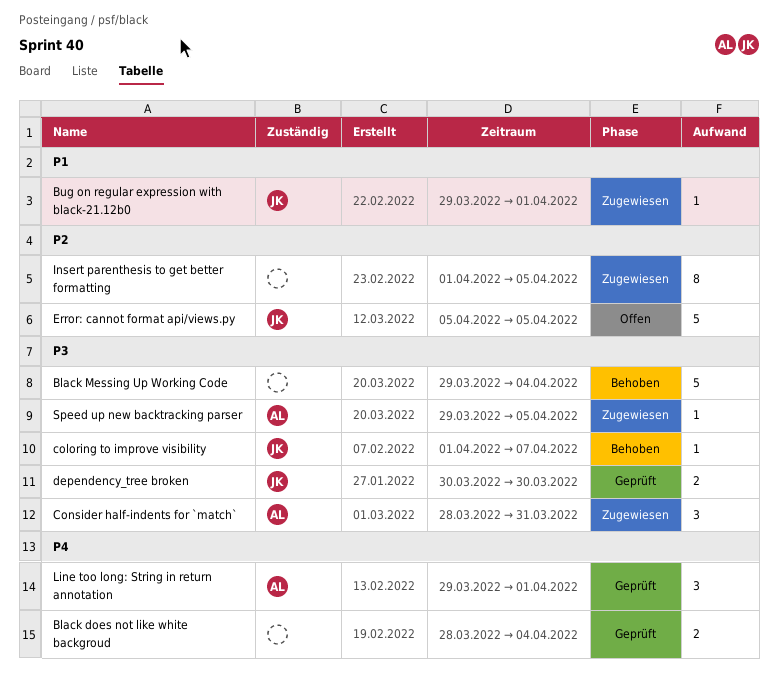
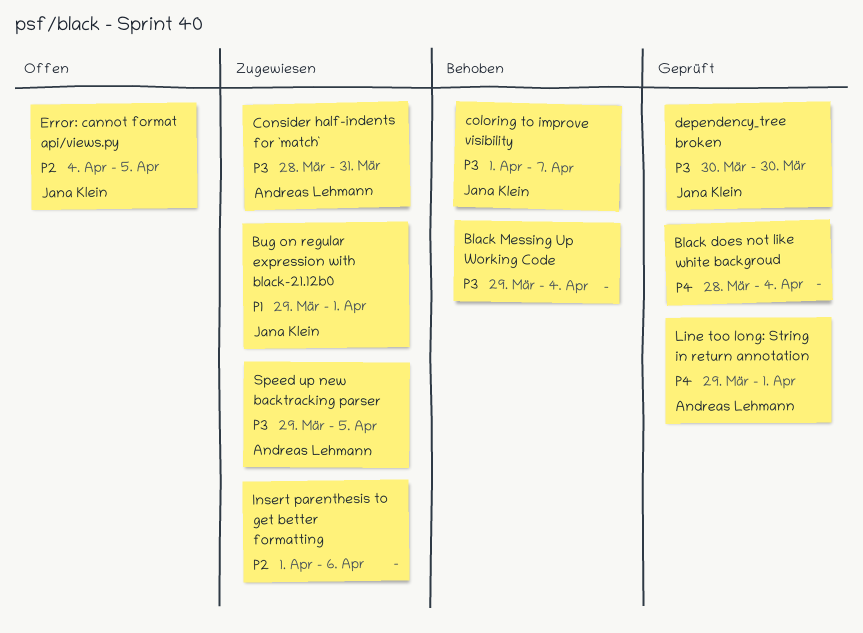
Error: cannot format api/views.py, start: Apr 5 -> Apr 4
Insert parenthesis to get better formatting, due: Apr 5 -> Apr 6

